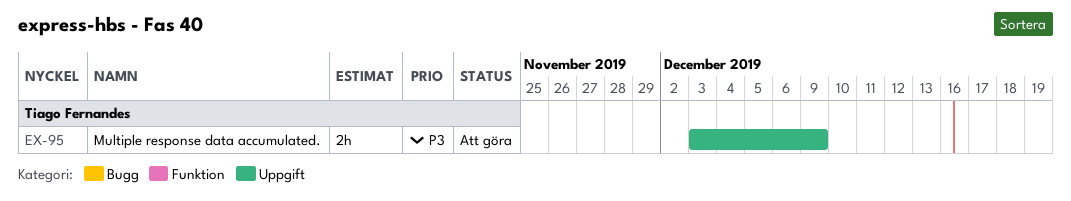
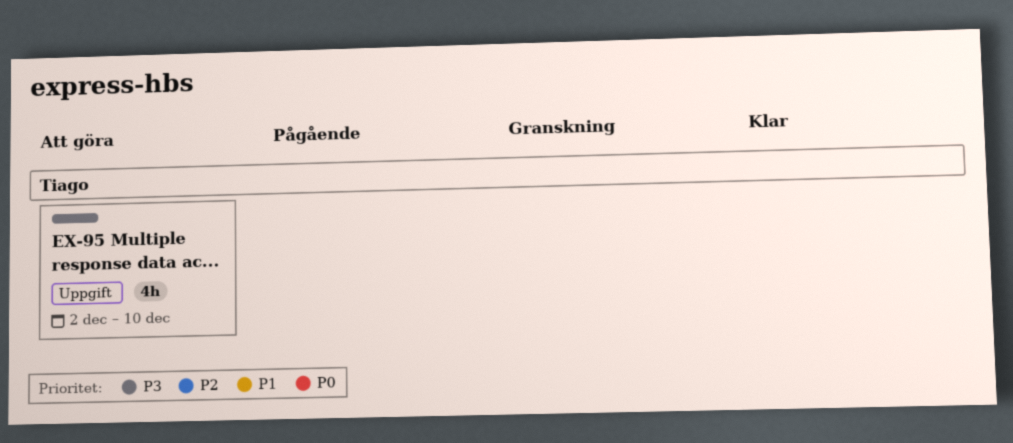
EX-95, estimate: 2h -> 4h
EX-95, start: Dec 3 -> Dec 2
EX-95, due: Dec 9 -> Dec 10

